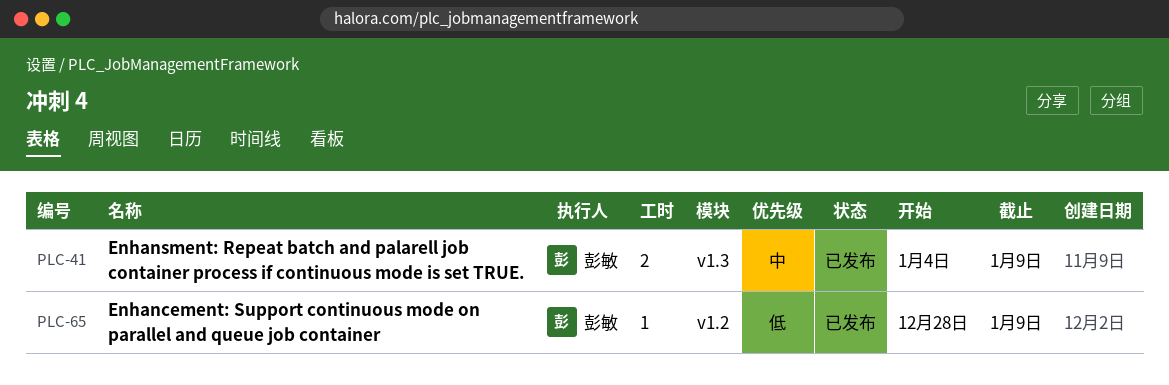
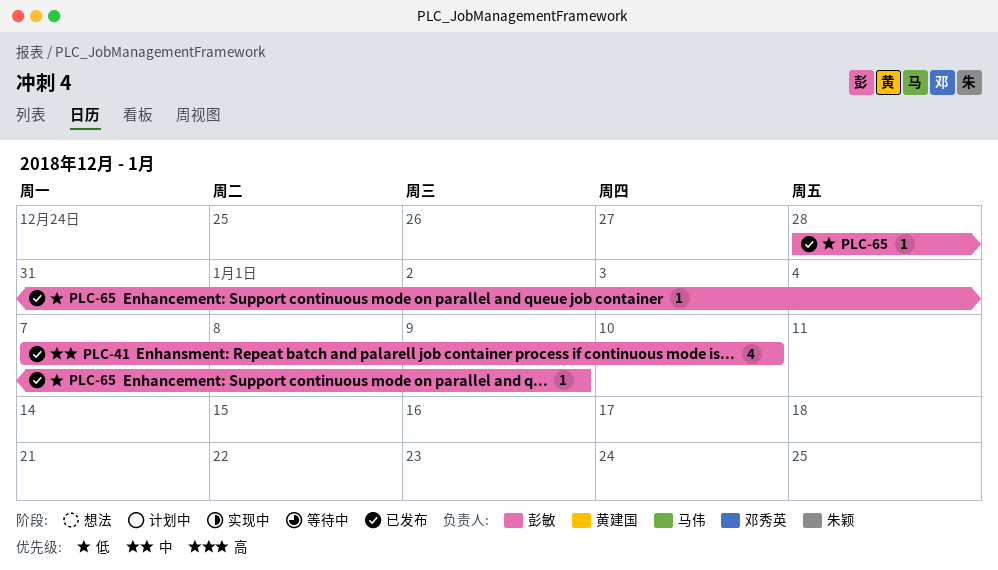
PLC-41, estimate: 2 -> 4
PLC-41, start: Jan 4 -> Jan 7
PLC-41, due: Jan 9 -> Jan 10

